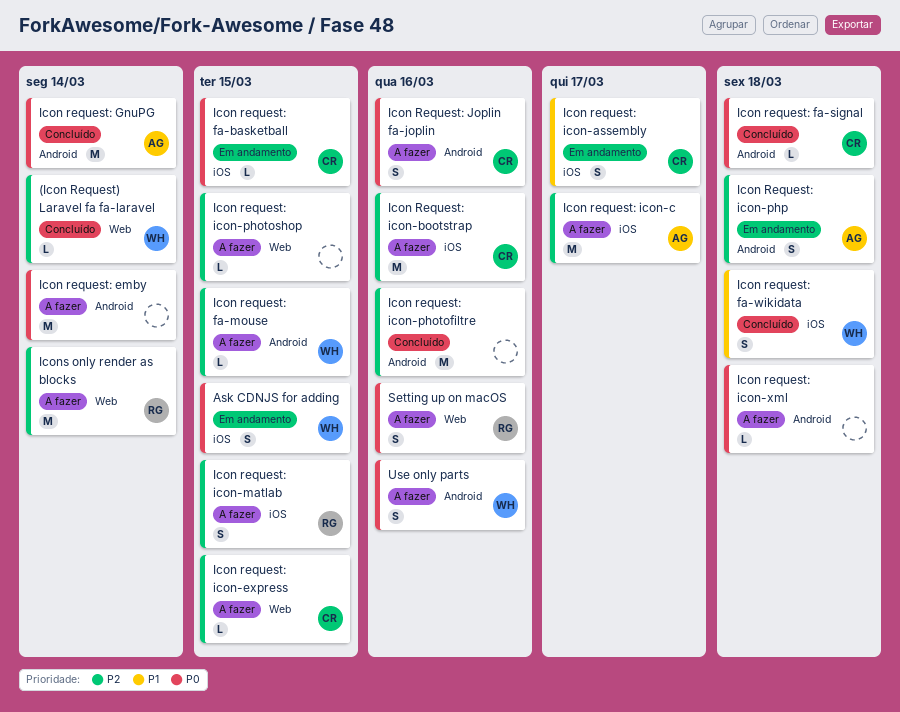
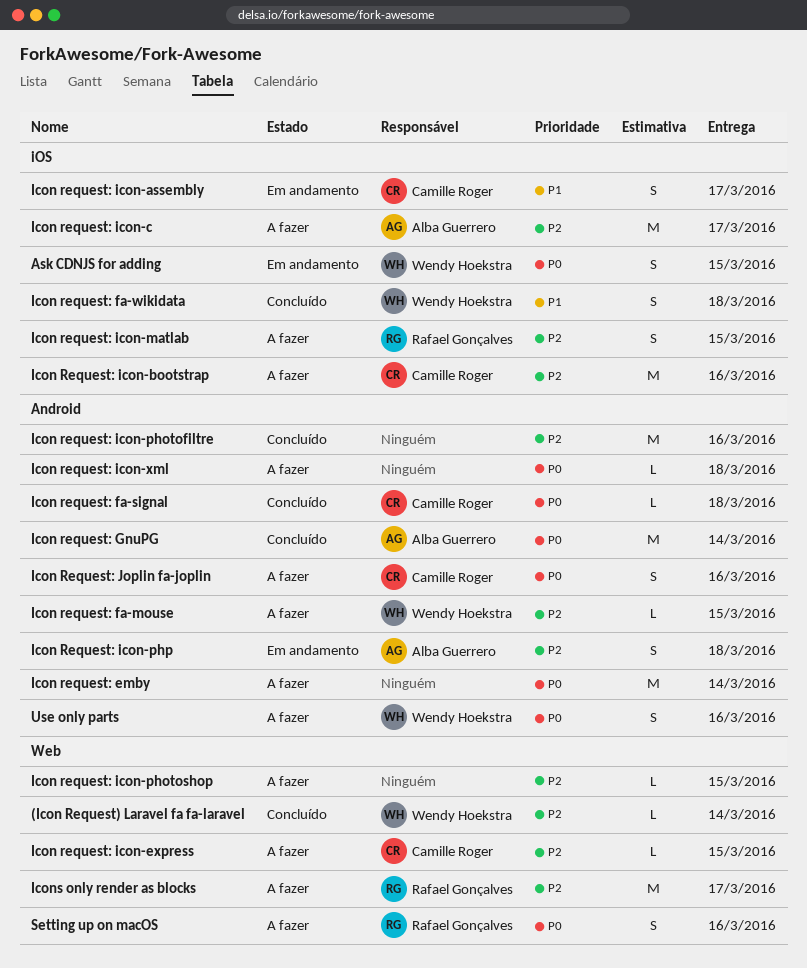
Icon request: fa-basketball: present -> none
Icons only render as blocks, due: Mar 14 -> Mar 17

